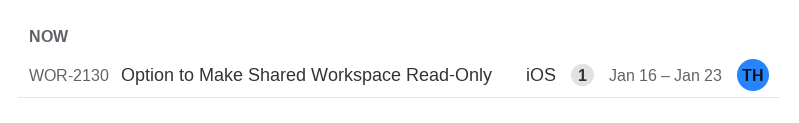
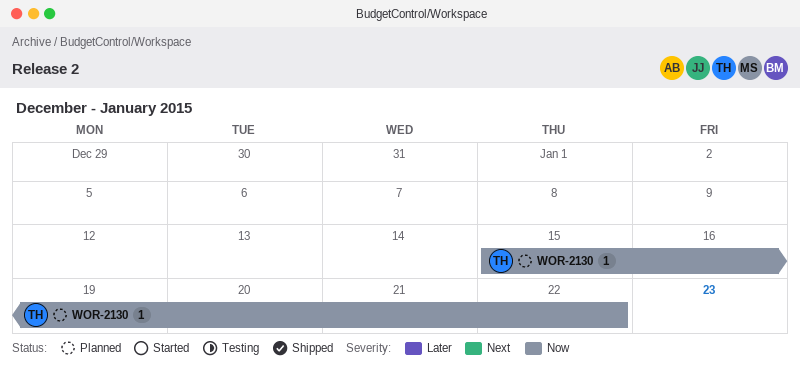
WOR-2130, start: Jan 16 -> Jan 15
WOR-2130, due: Jan 23 -> Jan 22

